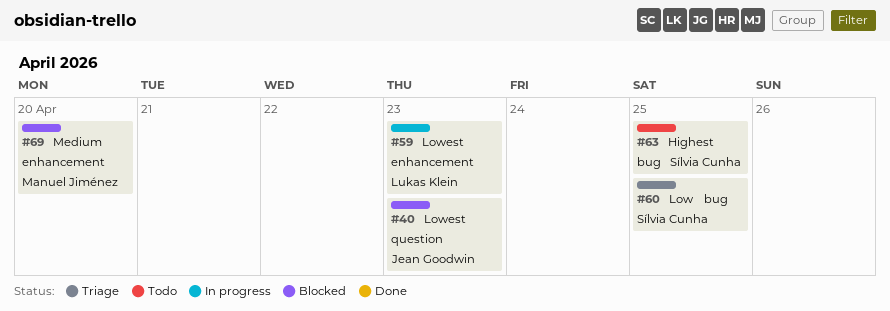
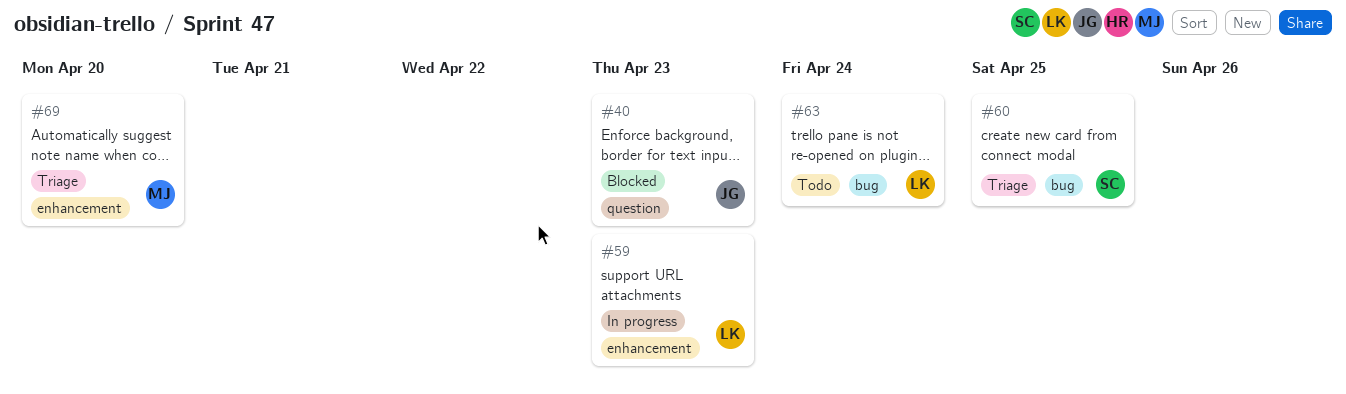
#63, owner: Sílvia Cunha -> Lukas Klein
#63, due: Apr 25 -> Apr 24
#69, status: Blocked -> Triage

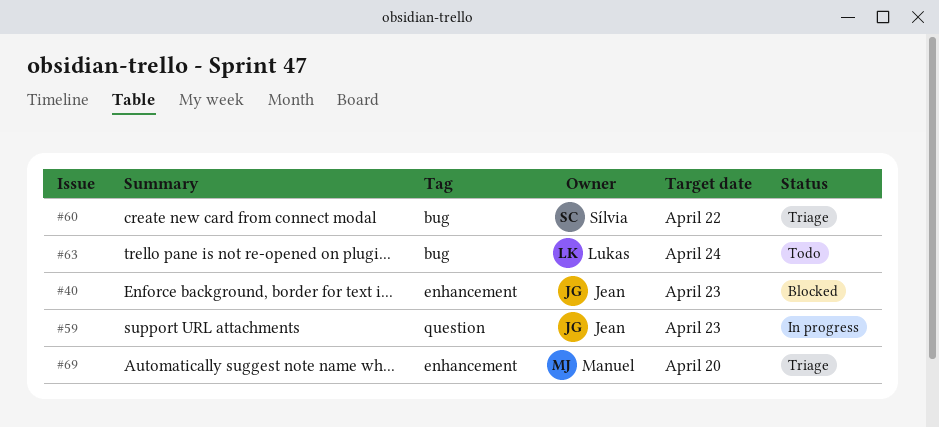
#40, label: question -> enhancement
#59, owner: Lukas -> Jean
#59, label: enhancement -> question
#60, due: Apr 25 -> Apr 22

